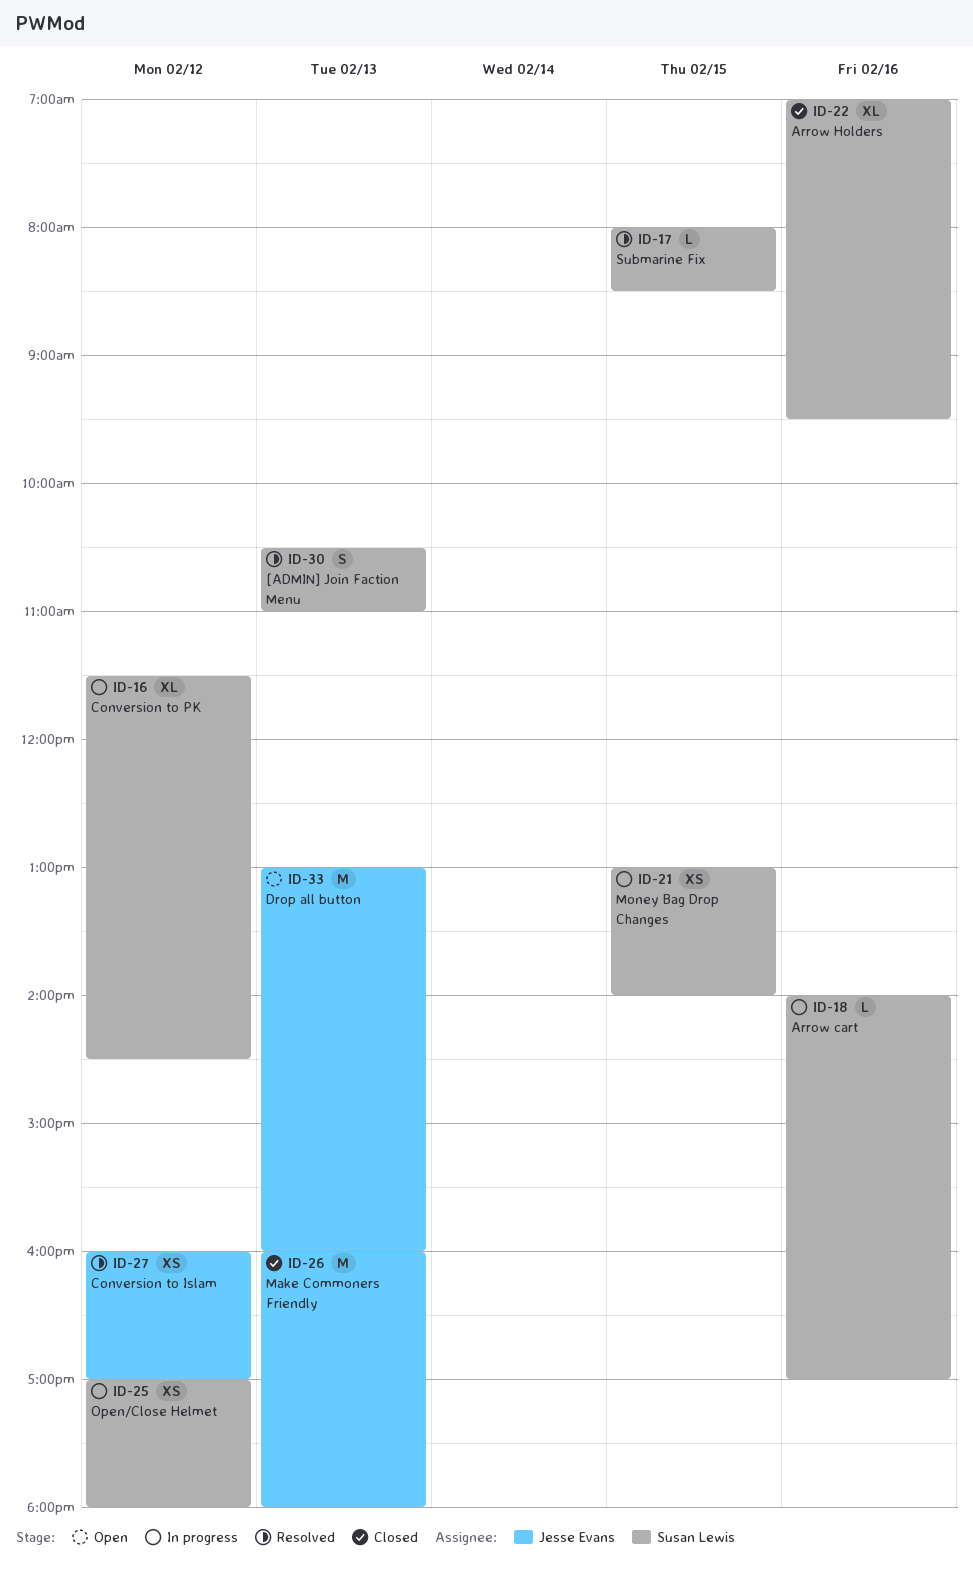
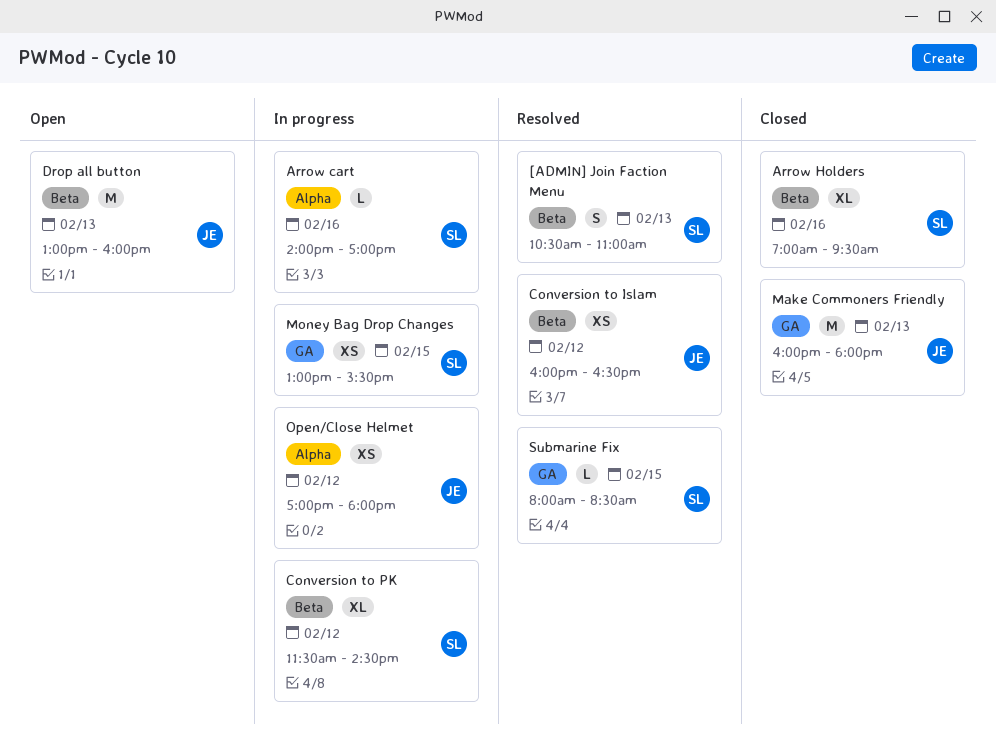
Conversion to Islam, ends: 17:00 -> 16:30
Money Bag Drop Changes, ends: 14:00 -> 15:30
Open/Close Helmet, owner: Susan Lewis -> Jesse Evans

